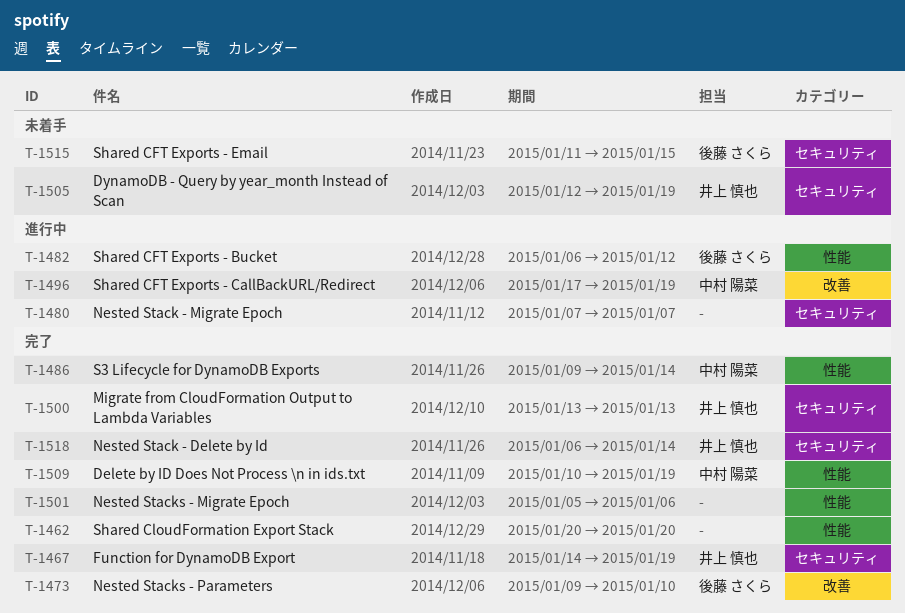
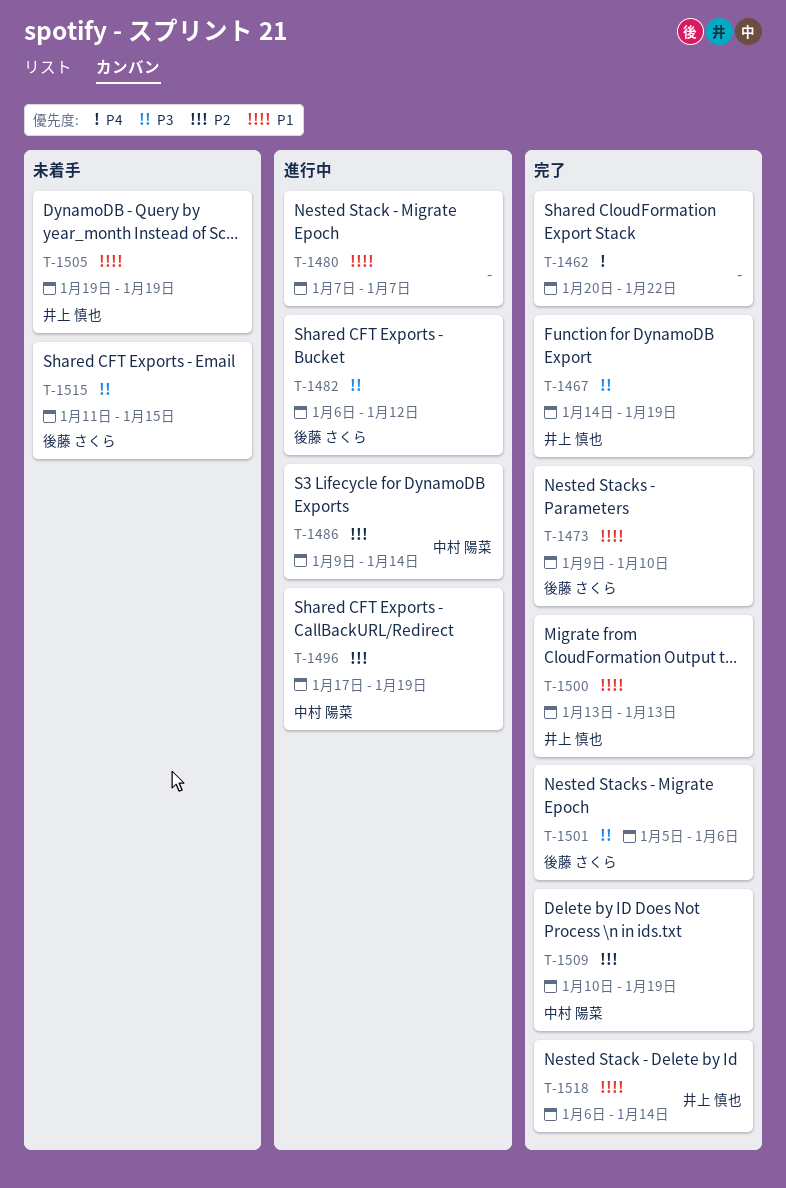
T-1462, due: Jan 20 -> Jan 22
T-1486, status: 完了 -> 進行中
T-1501, owner: none -> 後藤 さくら
T-1505, start: Jan 12 -> Jan 19

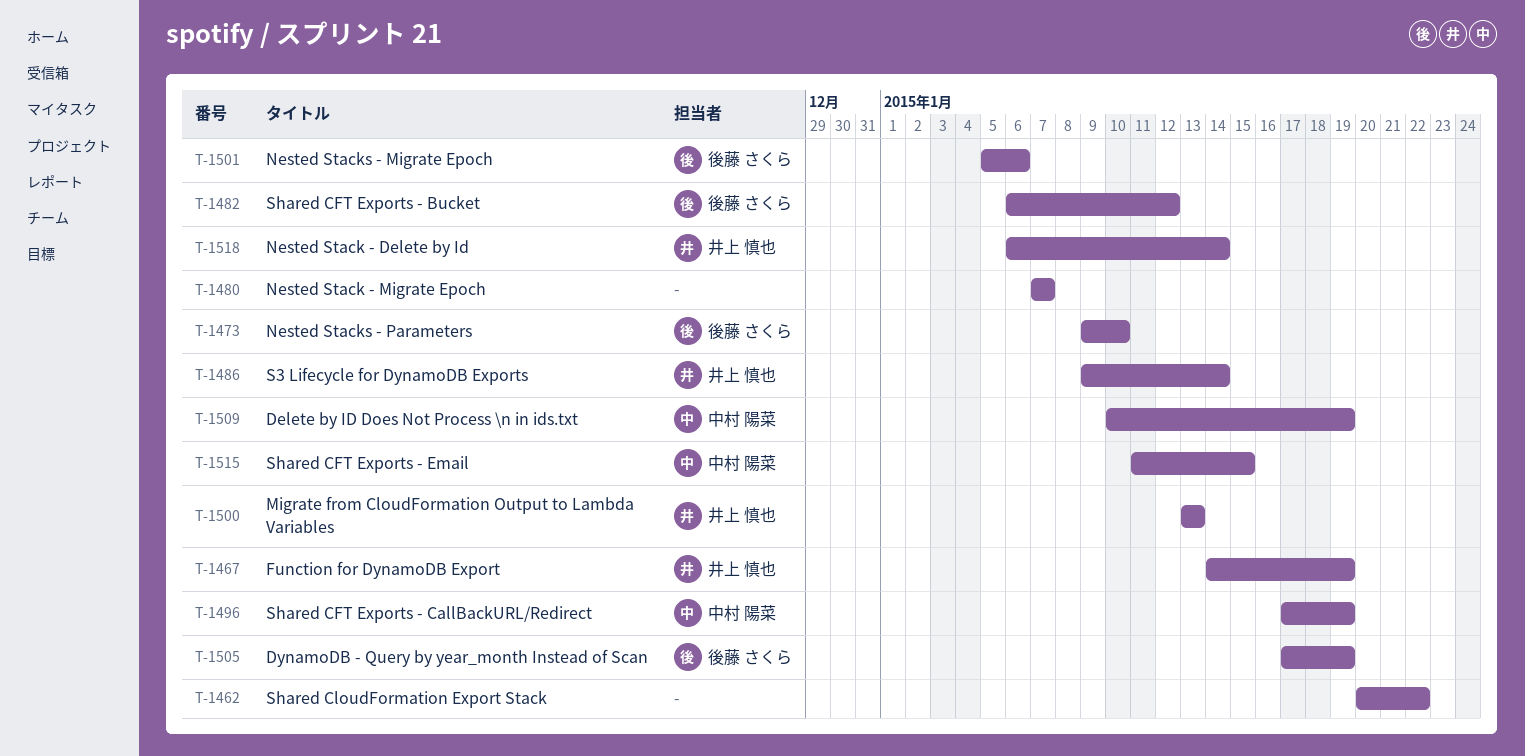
T-1486, owner: 中村 陽菜 -> 井上 慎也
T-1505, owner: 井上 慎也 -> 後藤 さくら
T-1505, start: Jan 19 -> Jan 17
T-1515, owner: 後藤 さくら -> 中村 陽菜

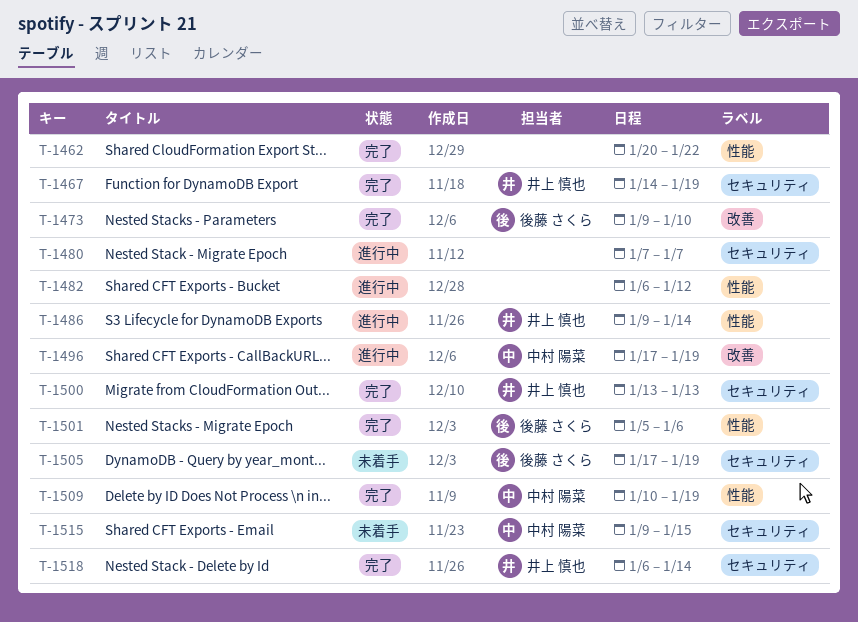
T-1482, owner: 後藤 さくら -> none
T-1515, start: Jan 11 -> Jan 9

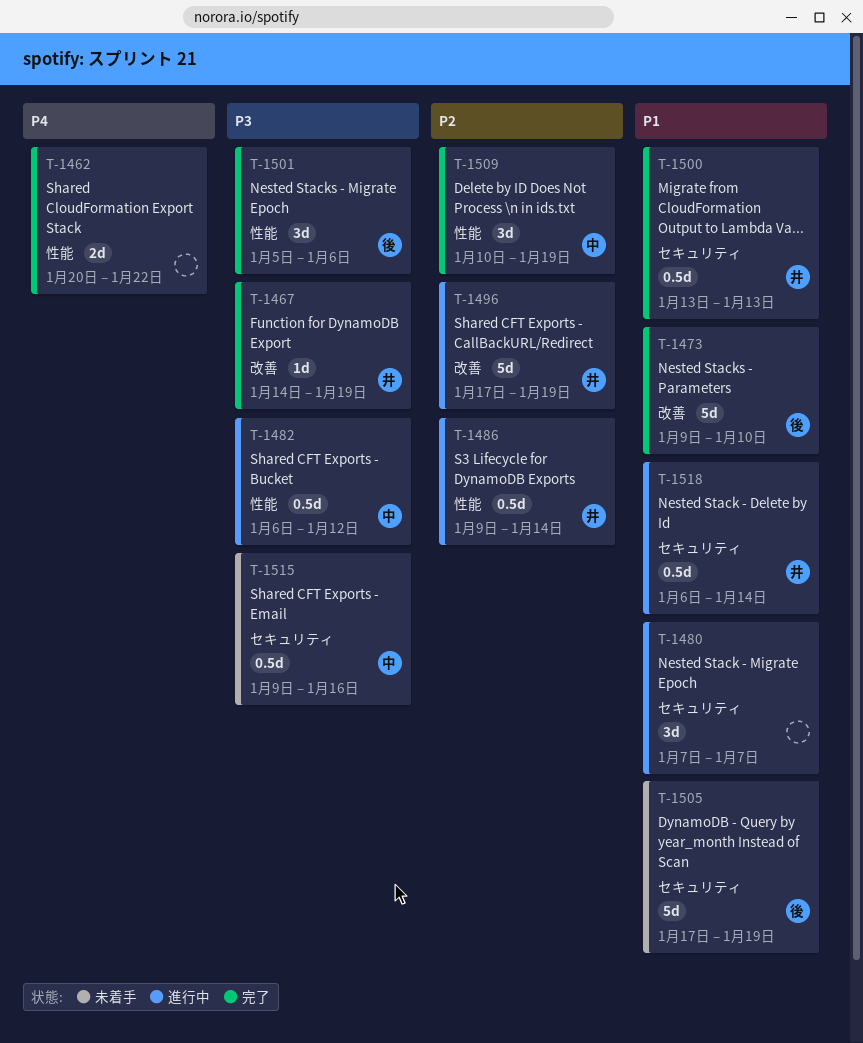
T-1467, label: セキュリティ -> 改善
T-1482, owner: none -> 中村 陽菜
T-1496, owner: 中村 陽菜 -> 井上 慎也
T-1515, due: Jan 15 -> Jan 16
T-1518, status: 完了 -> 進行中

